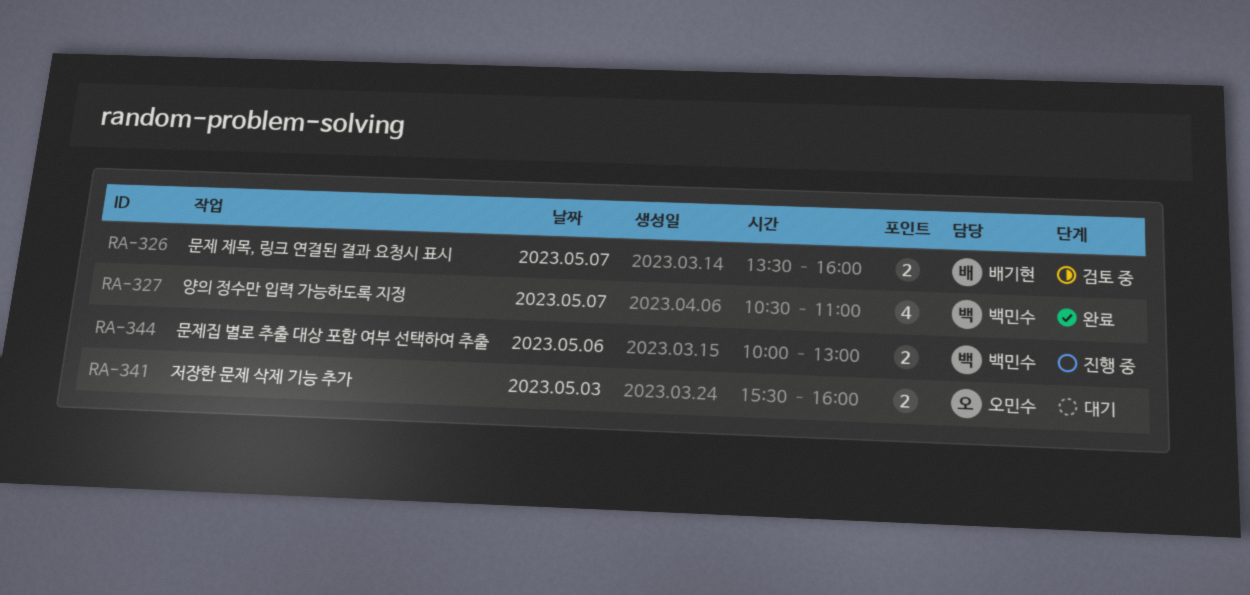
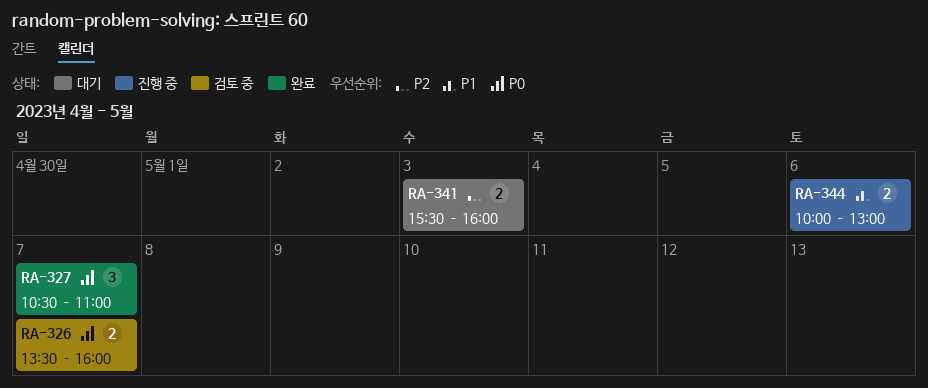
RA-327, estimate: 4 -> 3

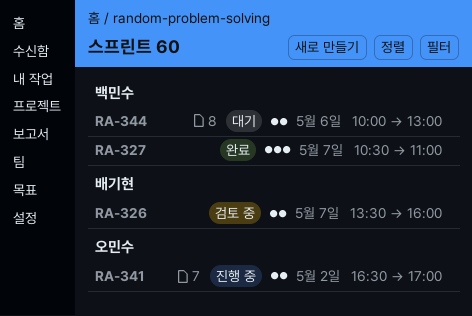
RA-341, status: 대기 -> 진행 중
RA-341, day: May 3 -> May 2
RA-341, begins: 15:30 -> 16:30
RA-341, ends: 16:00 -> 17:00
RA-344, status: 진행 중 -> 대기

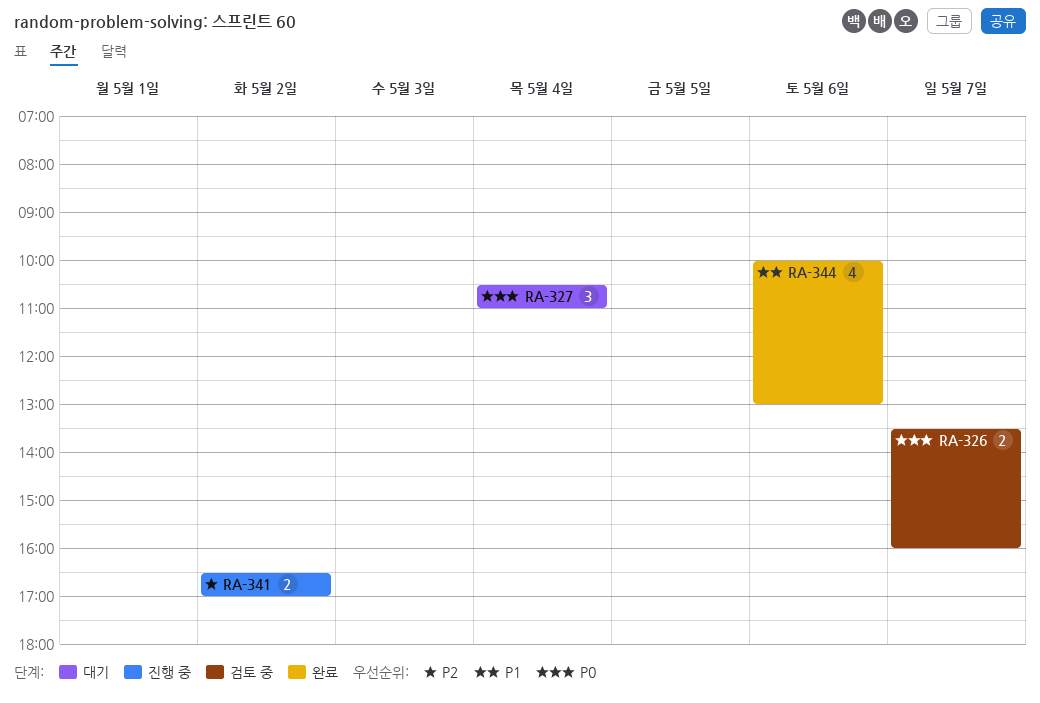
RA-327, status: 완료 -> 대기
RA-327, day: May 7 -> May 4
RA-344, status: 대기 -> 완료
RA-344, estimate: 2 -> 4

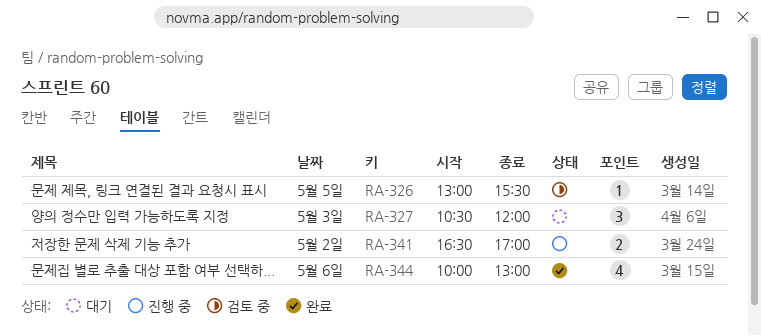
RA-326, estimate: 2 -> 1
RA-326, day: May 7 -> May 5
RA-326, begins: 13:30 -> 13:00
RA-326, ends: 16:00 -> 15:30
RA-327, day: May 4 -> May 3
RA-327, ends: 11:00 -> 12:00

